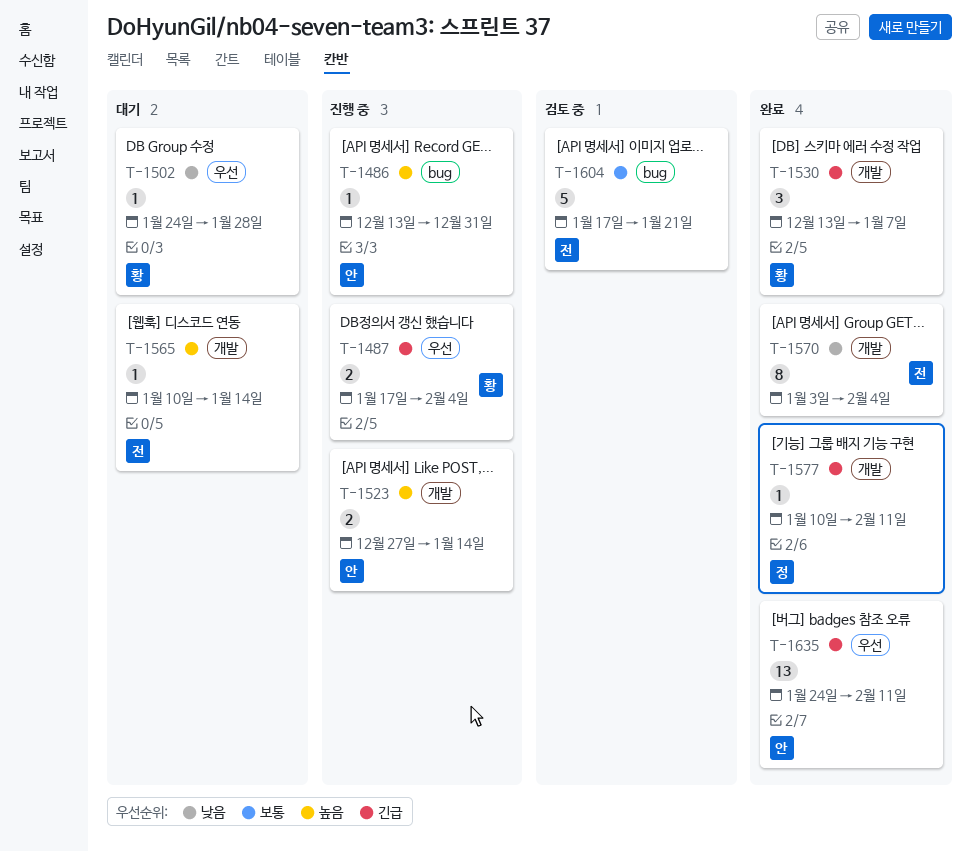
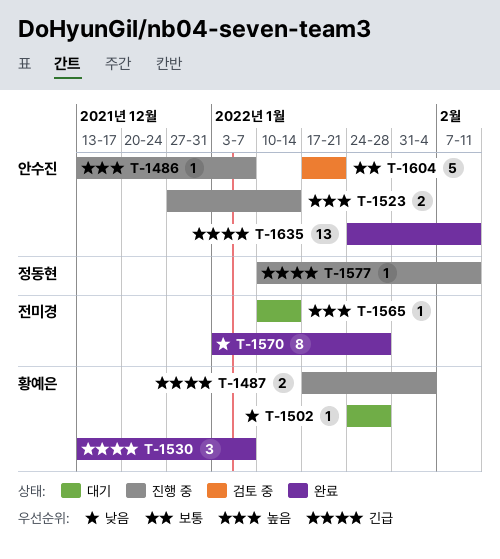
T-1486, due: Dec 31 -> Jan 7
T-1570, due: Feb 4 -> Jan 28
T-1577, status: 완료 -> 진행 중
T-1604, owner: 전미경 -> 안수진

